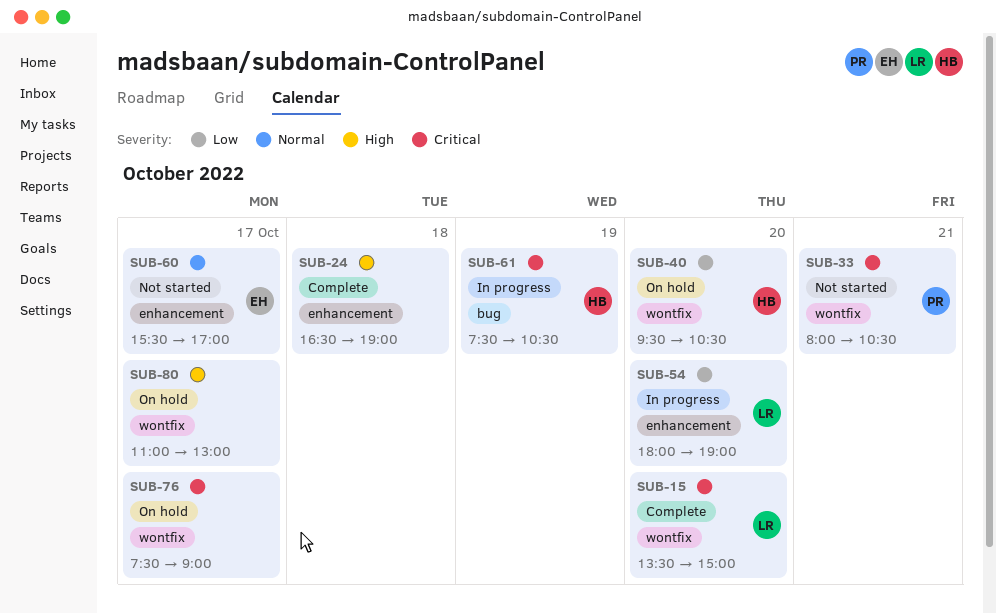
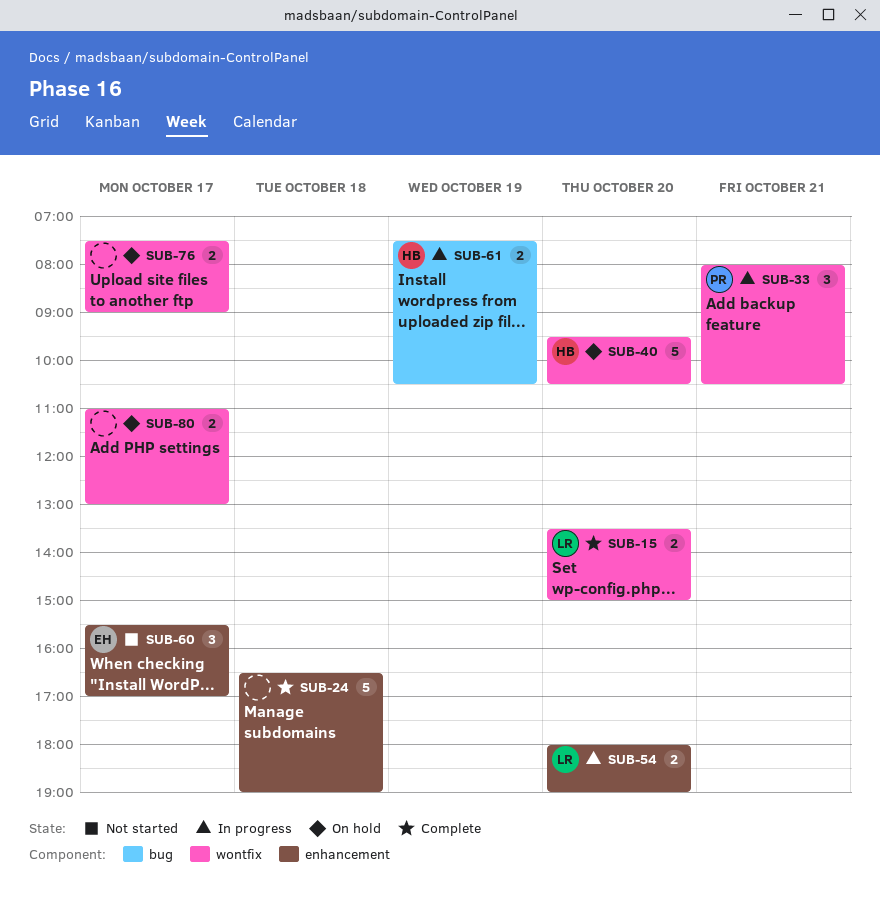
SUB-33, status: Not started -> In progress

